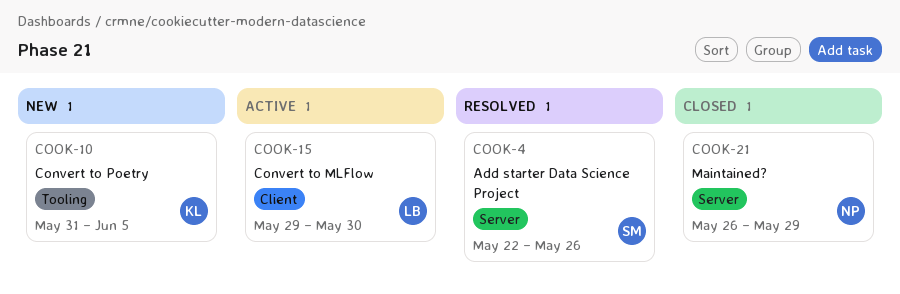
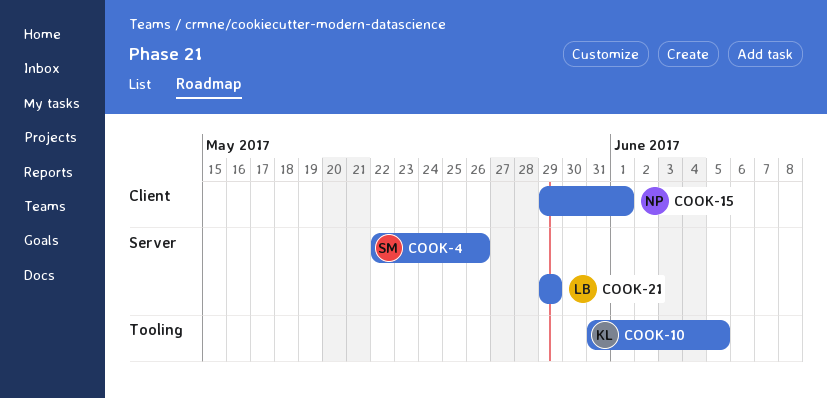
COOK-15, owner: LB -> NP
COOK-15, due: May 30 -> Jun 1
COOK-21, owner: NP -> LB
COOK-21, start: May 26 -> May 29

